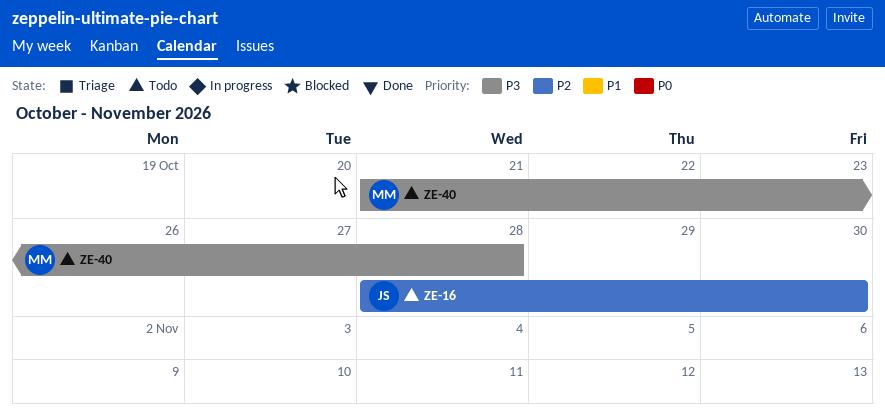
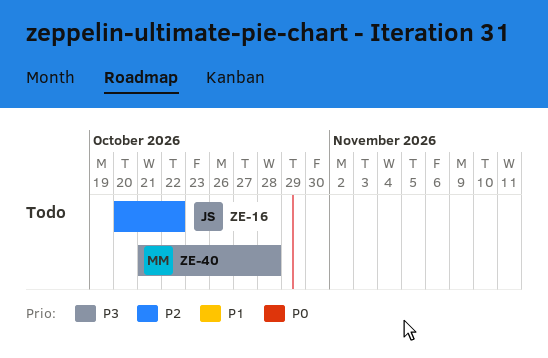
ZE-16, start: Oct 28 -> Oct 20
ZE-16, due: Oct 30 -> Oct 22

